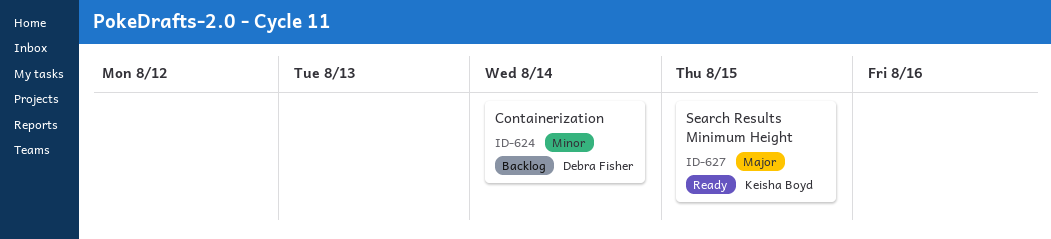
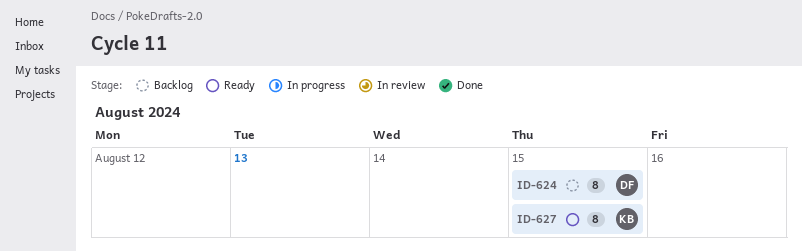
ID-624, due: Aug 14 -> Aug 15

